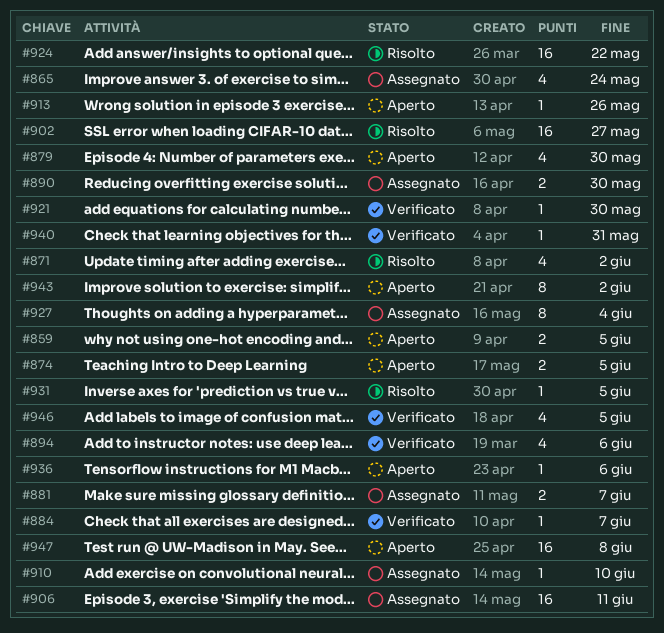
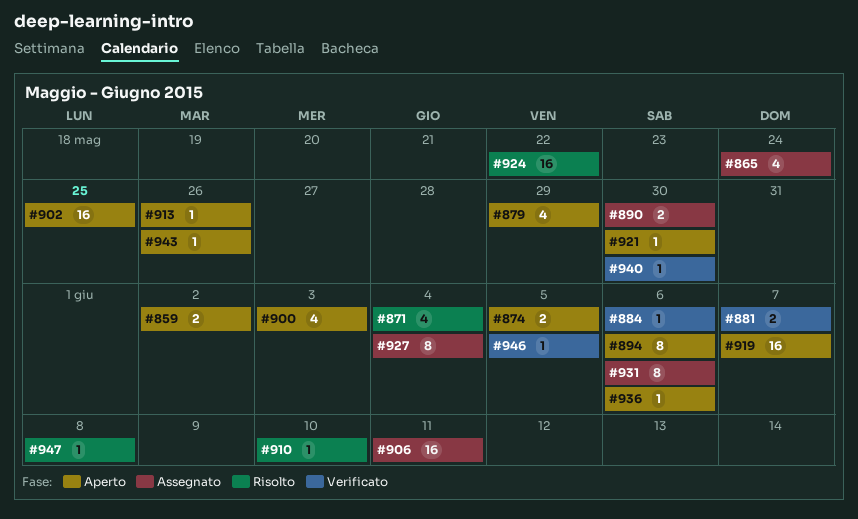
#859, due: Jun 5 -> Jun 2
#871, due: Jun 2 -> Jun 4
#879, due: May 30 -> May 29
#881, status: Assegnato -> Verificato
#884, due: Jun 7 -> Jun 6
#894, status: Verificato -> Aperto
#894, estimate: 4 -> 8
#900: none -> present
#902, status: Risolto -> Aperto
#902, due: May 27 -> May 25
#910, status: Assegnato -> Risolto
#919: none -> present
#921, status: Verificato -> Aperto
#931, status: Risolto -> Assegnato
#931, estimate: 1 -> 8
#931, due: Jun 5 -> Jun 6
#940, due: May 31 -> May 30
#943, estimate: 8 -> 1
#943, due: Jun 2 -> May 26
#946, estimate: 4 -> 1
#947, status: Aperto -> Risolto
#947, estimate: 16 -> 1

